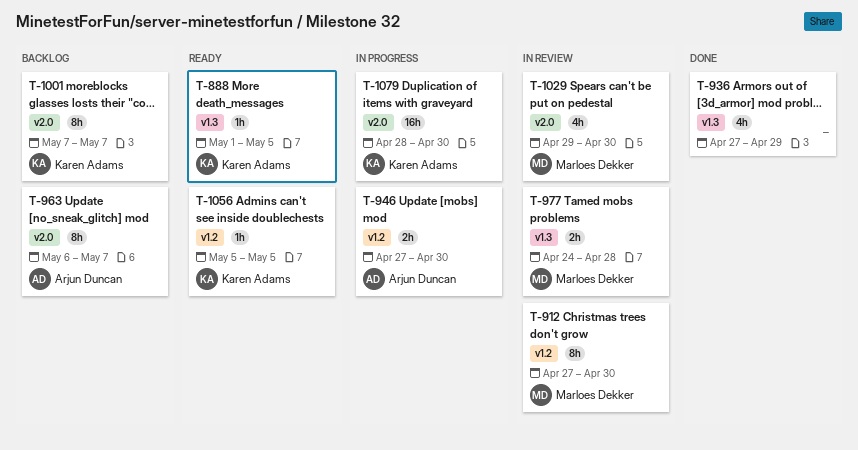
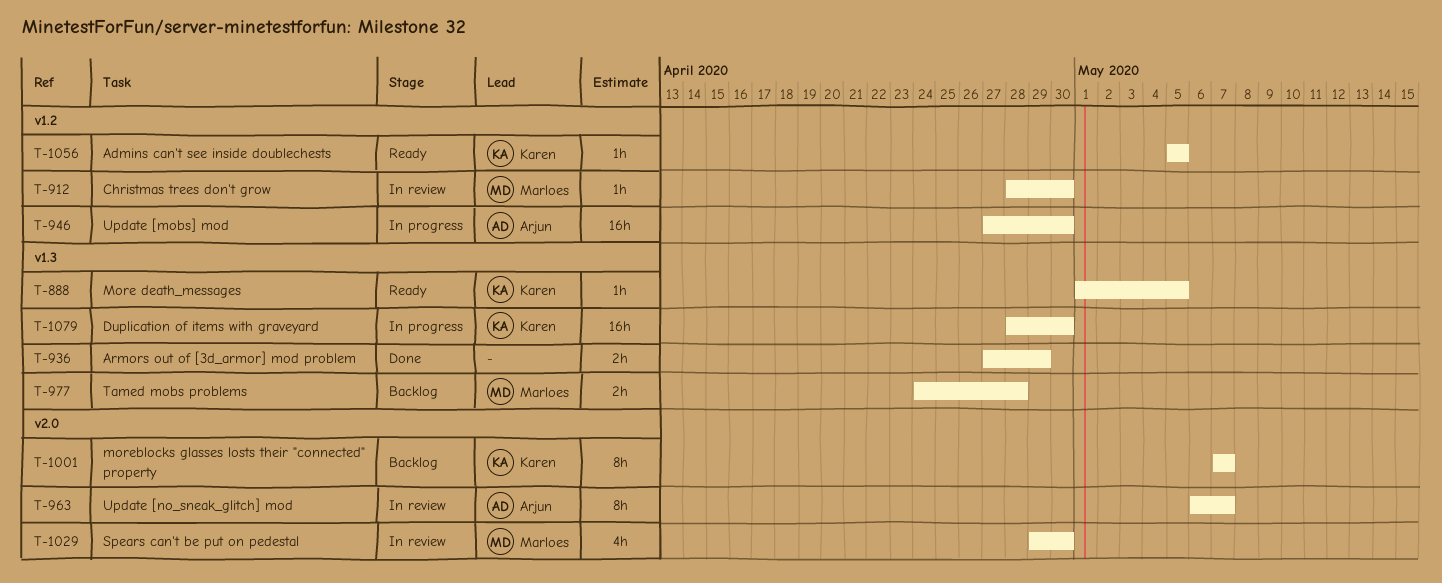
T-912, estimate: 8h -> 1h
T-912, start: Apr 27 -> Apr 28
T-936, estimate: 4h -> 2h
T-946, estimate: 2h -> 16h
T-963, status: Backlog -> In review
T-977, status: In review -> Backlog
T-1079, label: v2.0 -> v1.3

